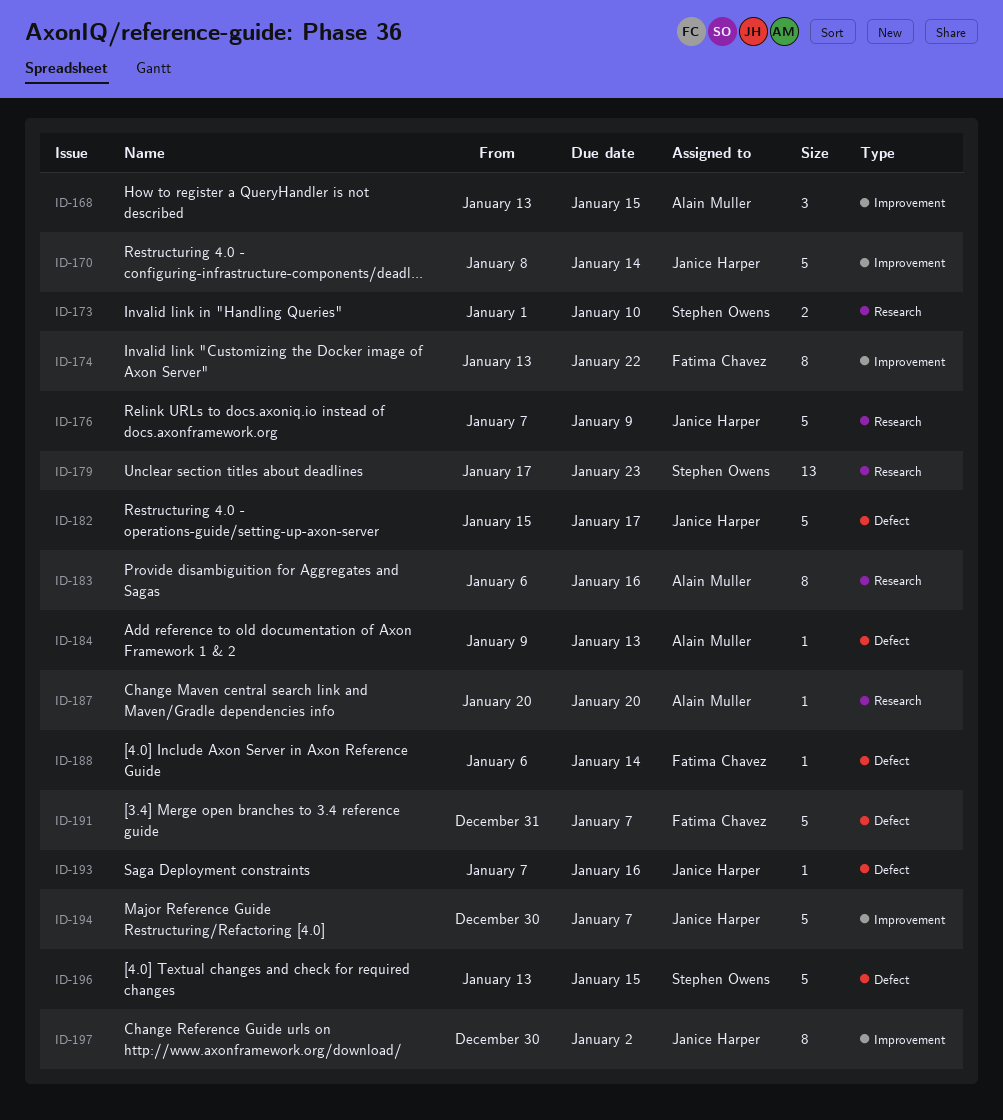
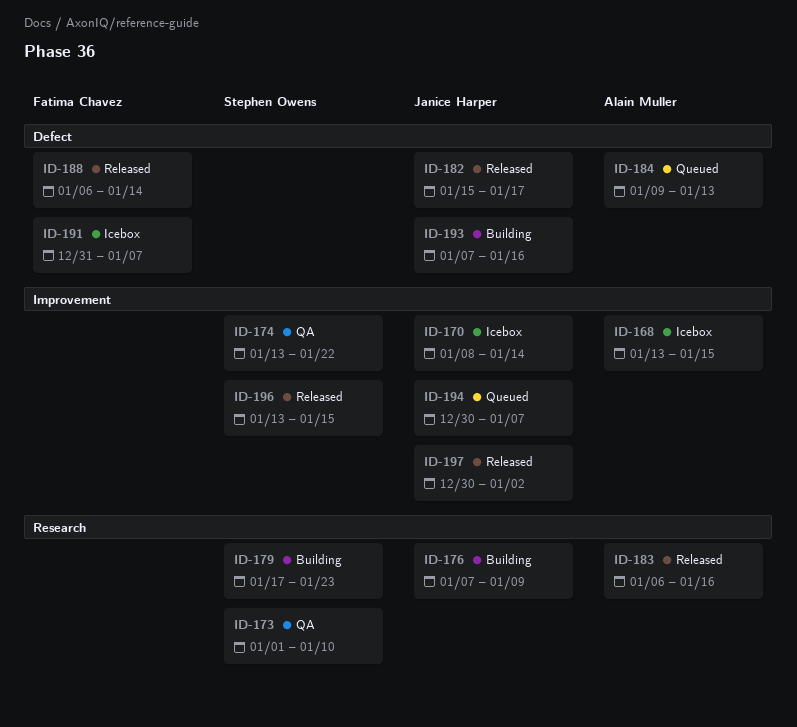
ID-174, owner: Fatima Chavez -> Stephen Owens
ID-187: present -> none
ID-196, label: Defect -> Improvement

